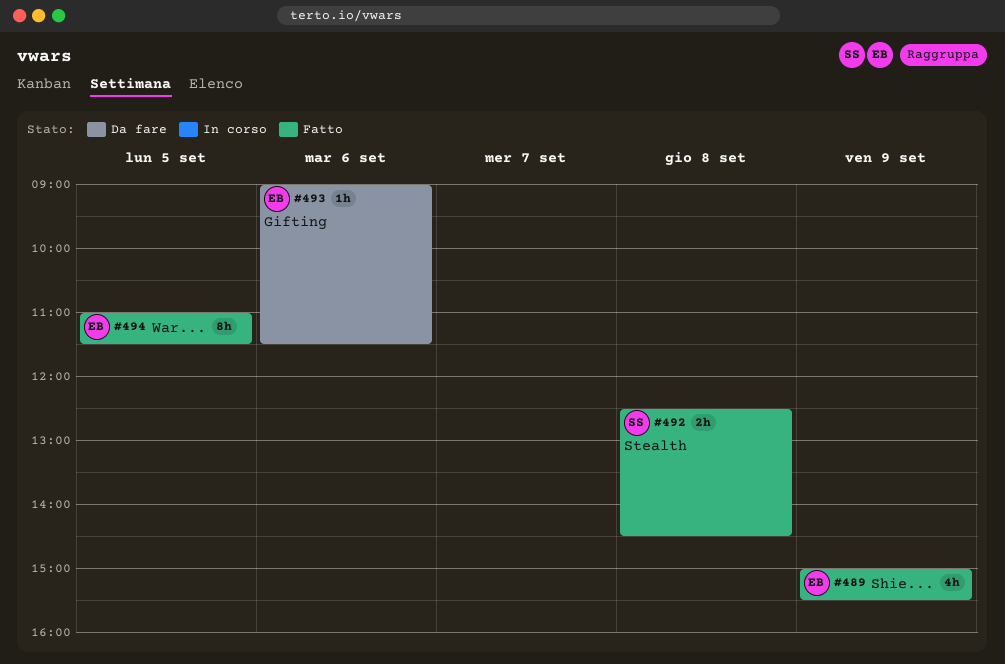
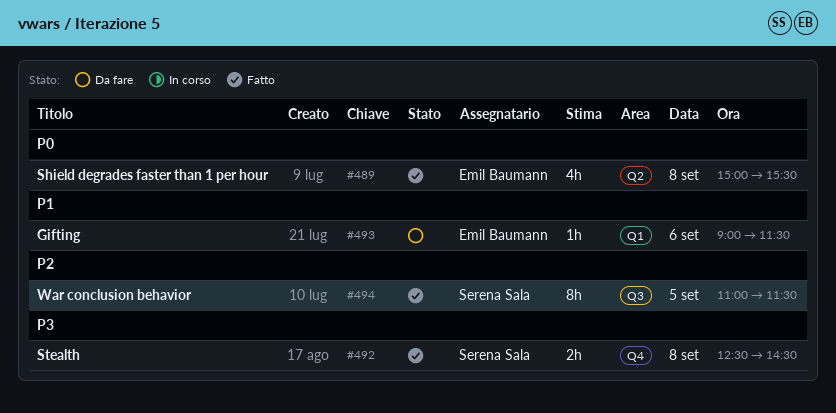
#489, day: Sep 9 -> Sep 8
#494, owner: Emil Baumann -> Serena Sala

